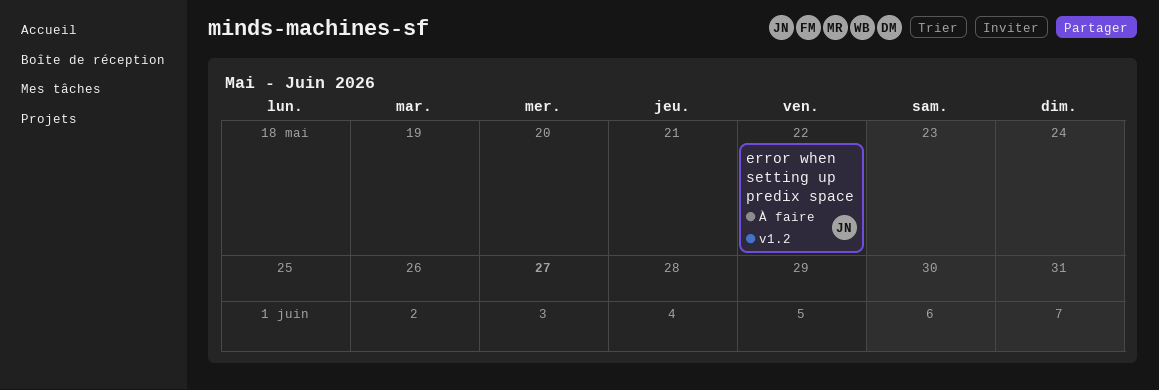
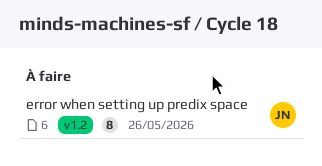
error when setting up predix space, due: May 22 -> May 26

